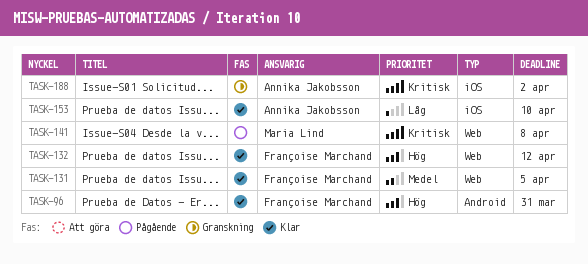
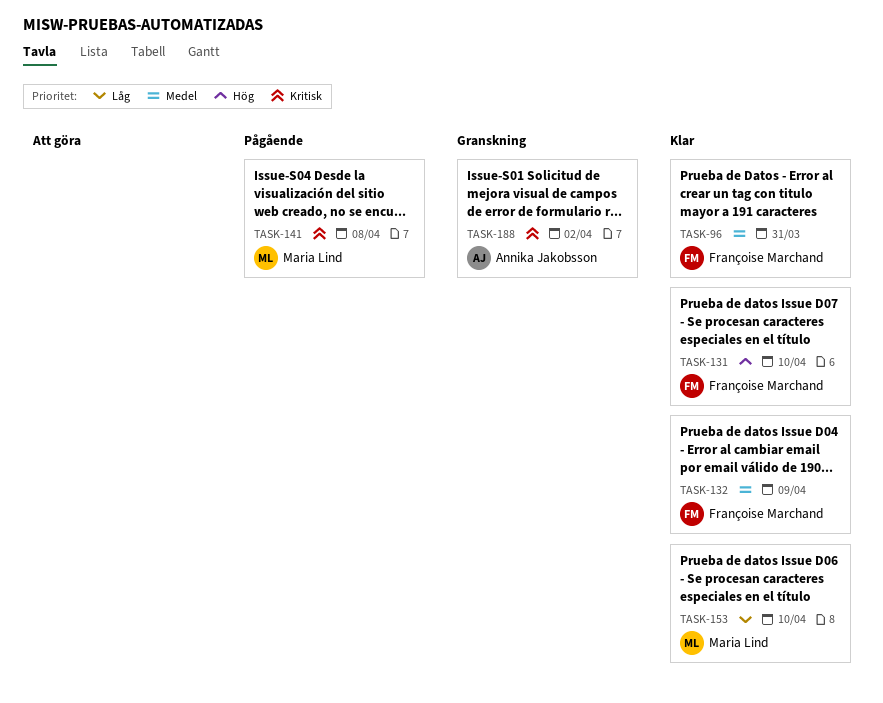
TASK-96, priority: Hög -> Medel
TASK-131, priority: Medel -> Hög
TASK-131, due: Apr 5 -> Apr 10
TASK-132, priority: Hög -> Medel
TASK-132, due: Apr 12 -> Apr 9
TASK-153, owner: Annika Jakobsson -> Maria Lind

